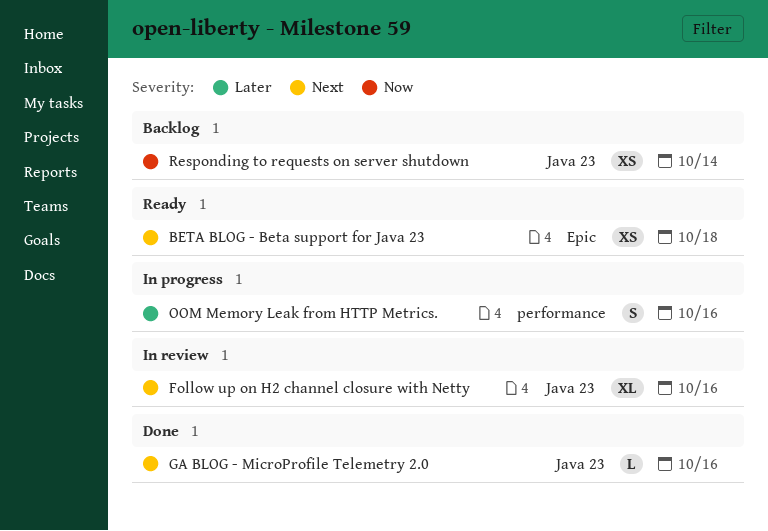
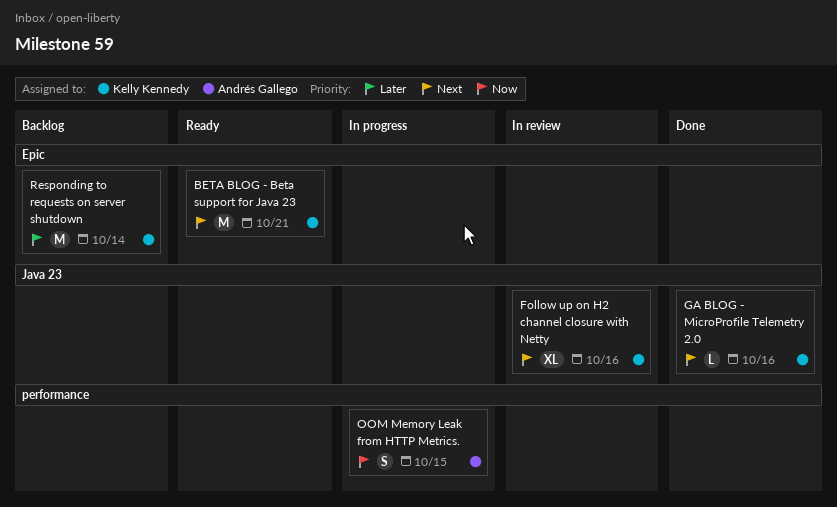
BETA BLOG - Beta support for Java 23, estimate: XS -> M
BETA BLOG - Beta support for Java 23, due: Oct 18 -> Oct 21
OOM Memory Leak from HTTP Metrics., priority: Later -> Now
OOM Memory Leak from HTTP Metrics., due: Oct 16 -> Oct 15
Responding to requests on server shutdown, priority: Now -> Later
Responding to requests on server shutdown, label: Java 23 -> Epic
Responding to requests on server shutdown, estimate: XS -> M

